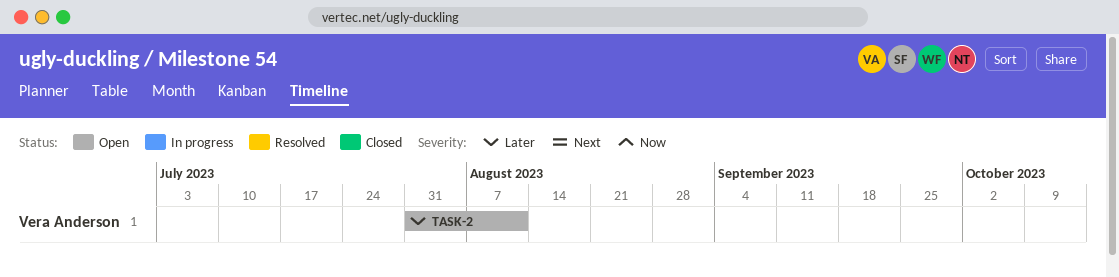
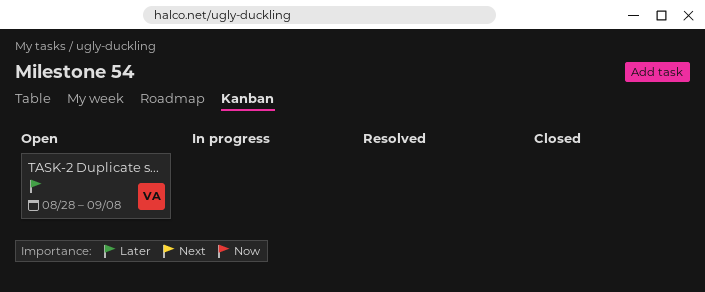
TASK-2, start: Jul 31 -> Aug 28
TASK-2, due: Aug 11 -> Sep 8

